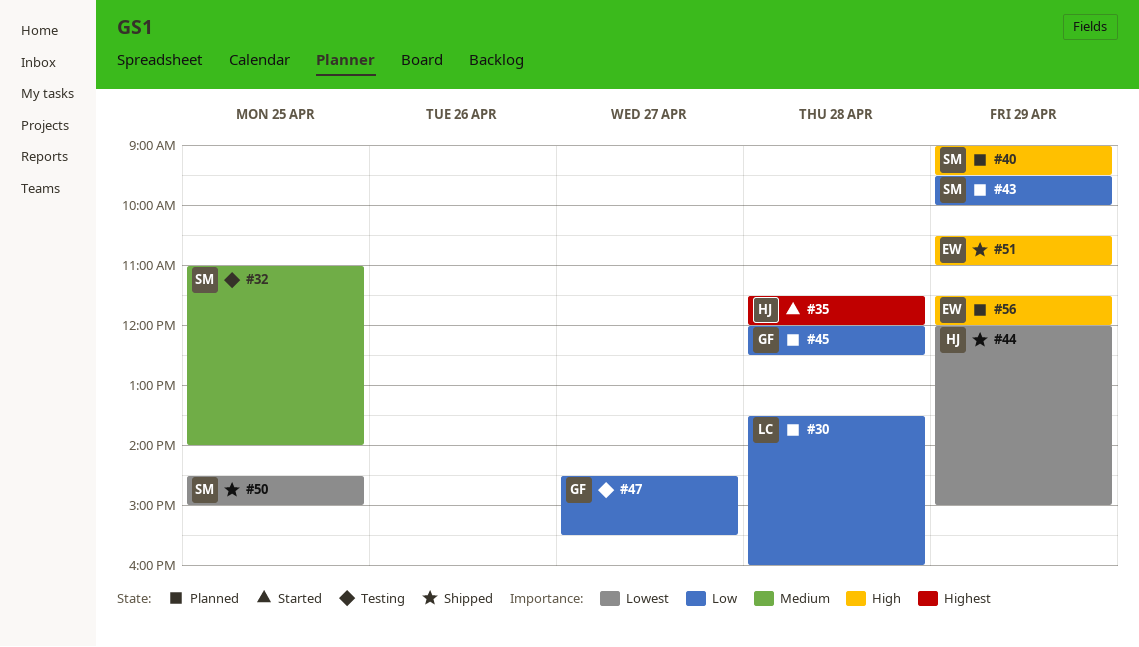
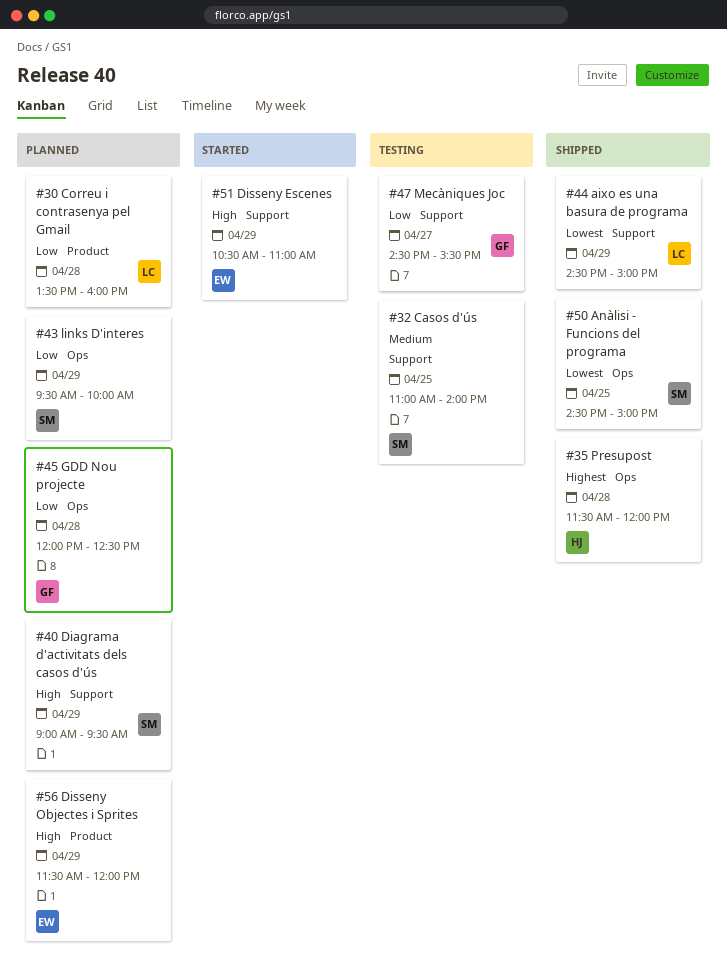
#35, status: Started -> Shipped
#44, owner: HJ -> LC
#44, begins: 12:00 -> 14:30
#51, status: Shipped -> Started

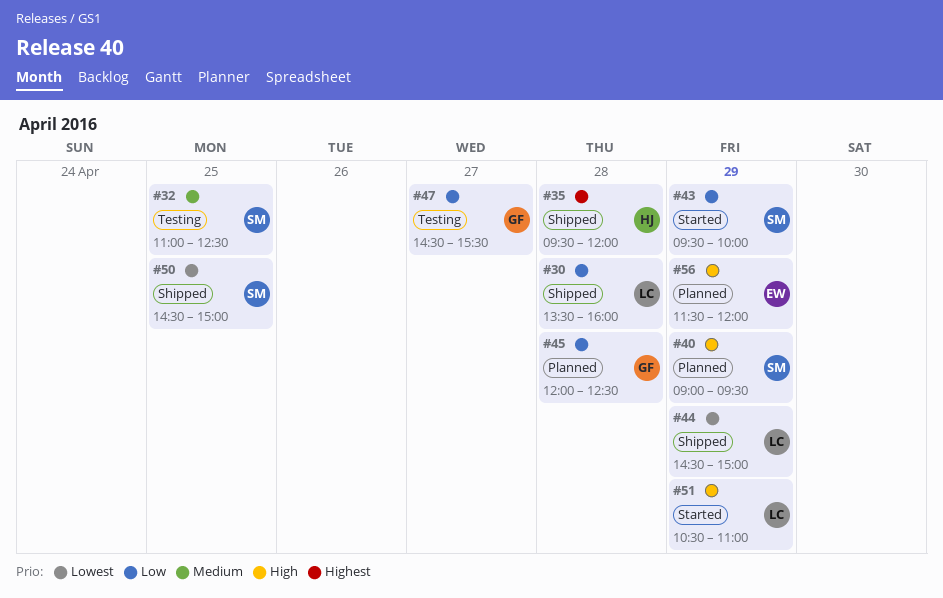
#30, status: Planned -> Shipped
#32, ends: 14:00 -> 12:30
#35, begins: 11:30 -> 09:30
#43, status: Planned -> Started
#51, owner: EW -> LC

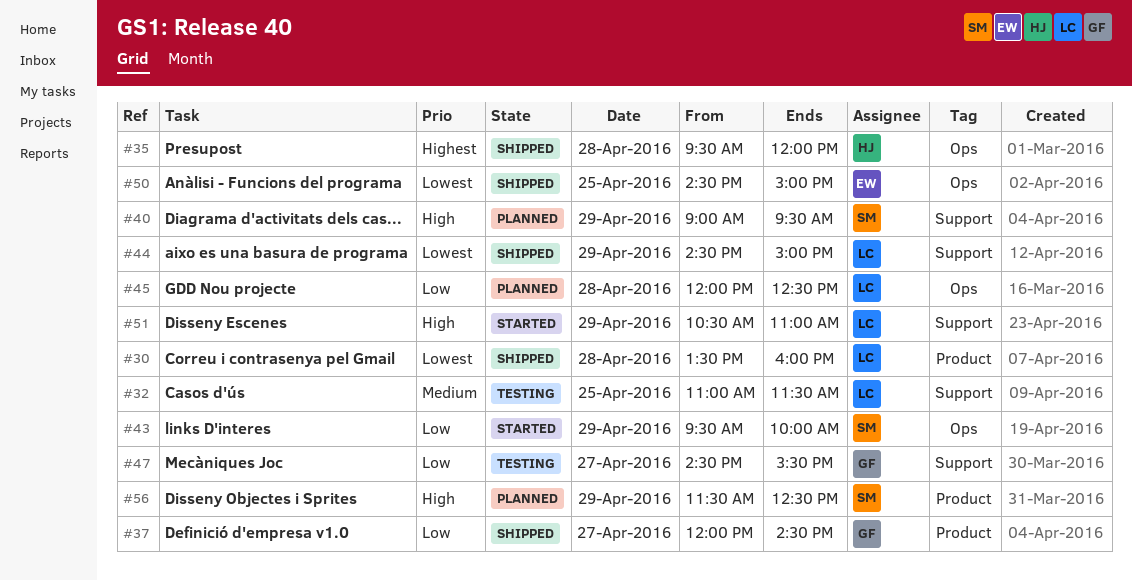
#30, priority: Low -> Lowest
#32, owner: SM -> LC
#32, ends: 12:30 -> 11:30
#37: none -> present
#45, owner: GF -> LC
#50, owner: SM -> EW
#56, owner: EW -> SM
#56, ends: 12:00 -> 12:30

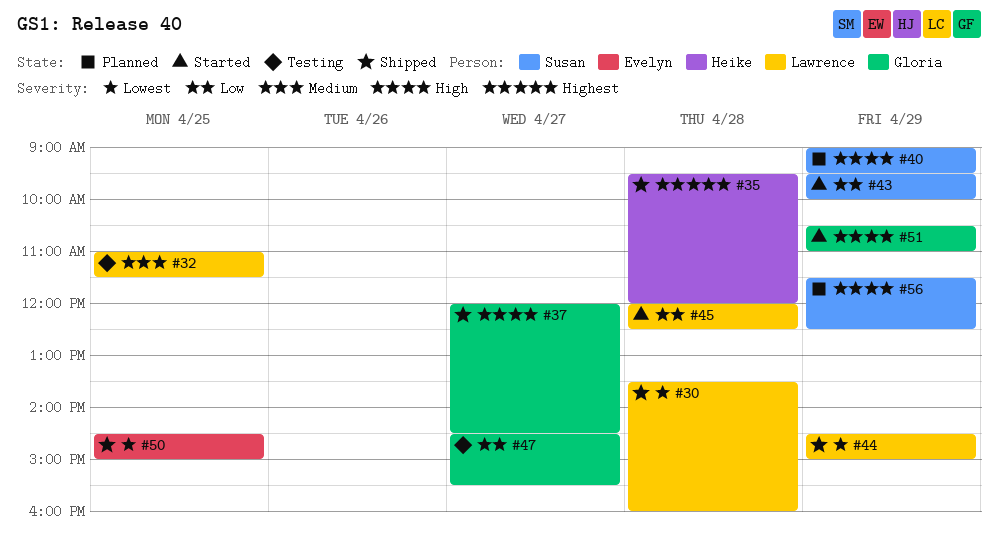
#37, priority: Low -> High
#45, status: Planned -> Started
#51, owner: Lawrence -> Gloria

